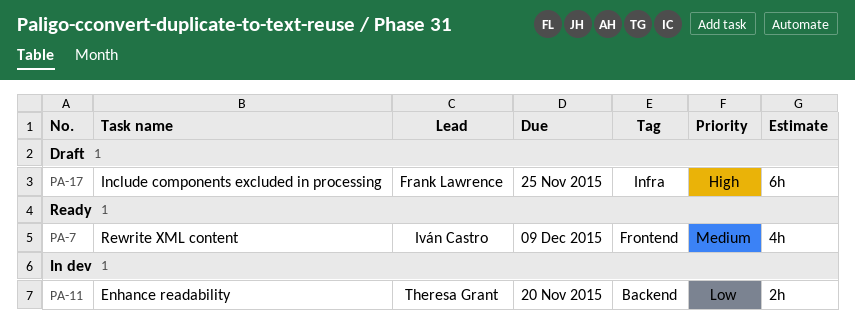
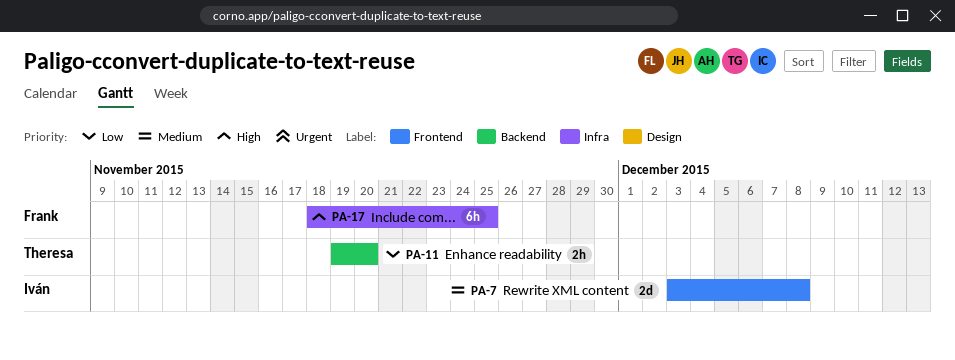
PA-7, estimate: 4h -> 2d
PA-7, due: Dec 9 -> Dec 8

